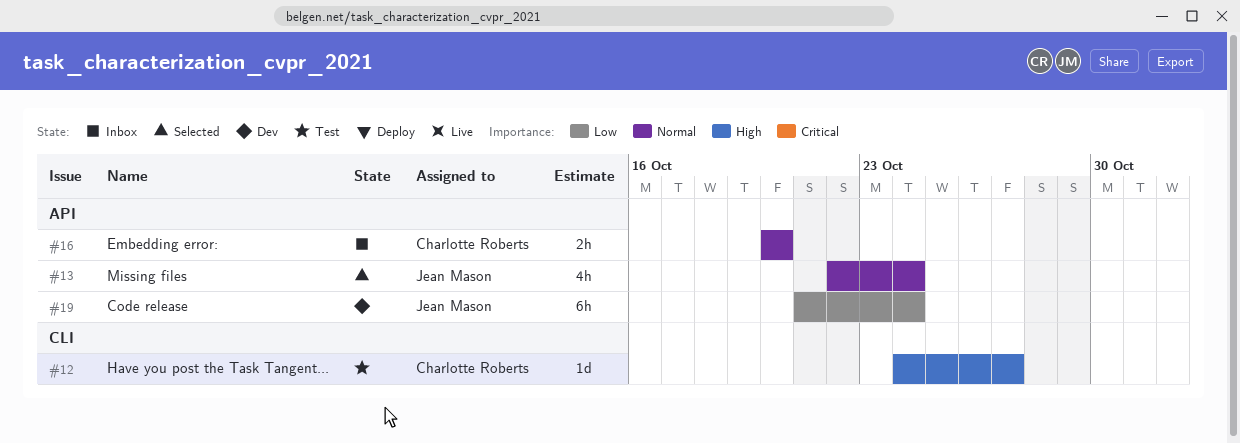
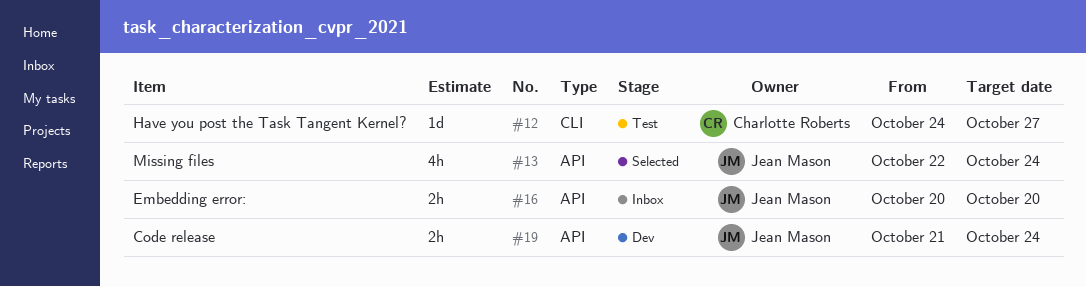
#16, owner: Charlotte Roberts -> Jean Mason
#19, estimate: 6h -> 2h

